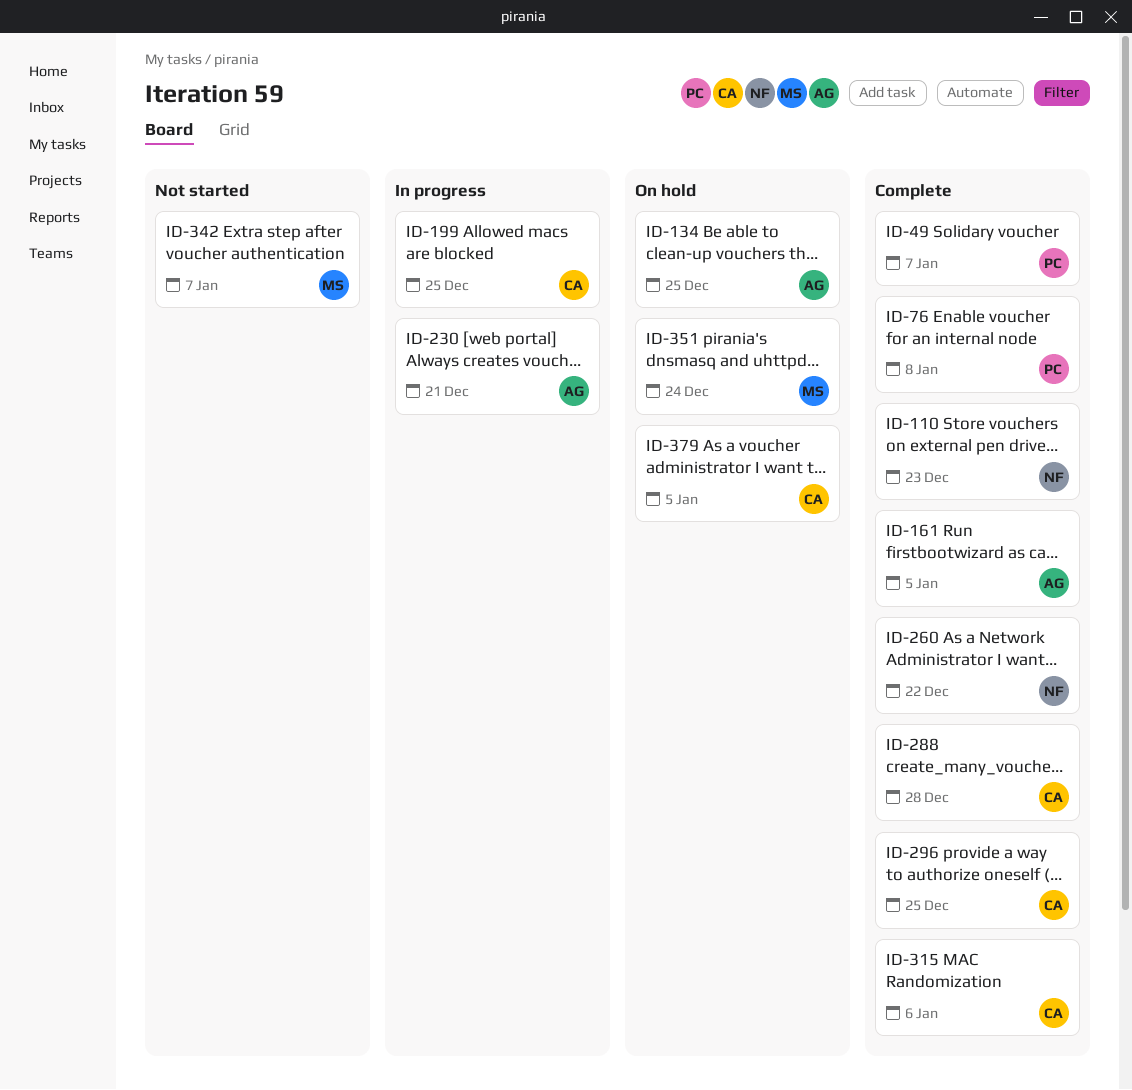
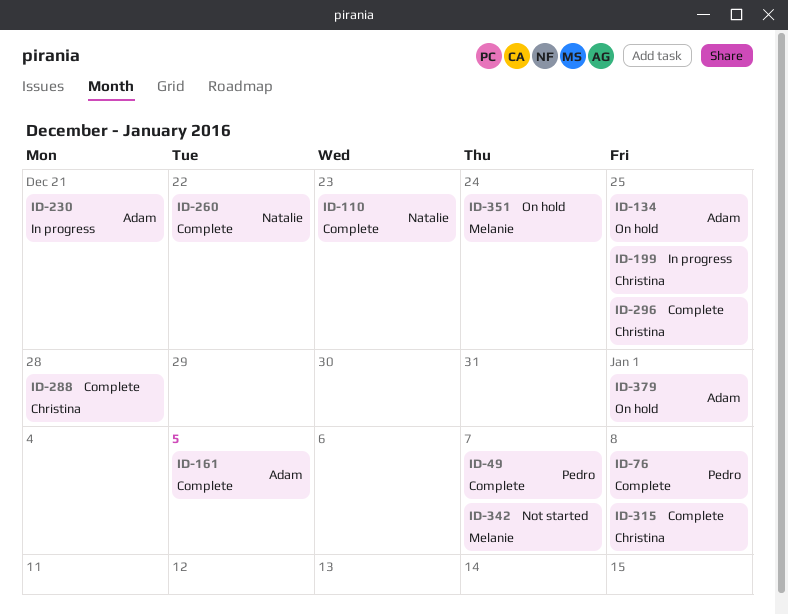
ID-315, due: Jan 6 -> Jan 8
ID-379, owner: Christina -> Adam
ID-379, due: Jan 5 -> Jan 1

